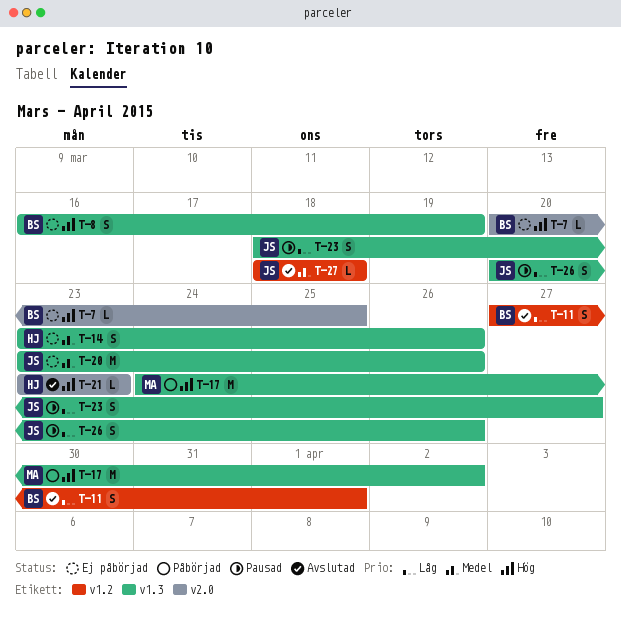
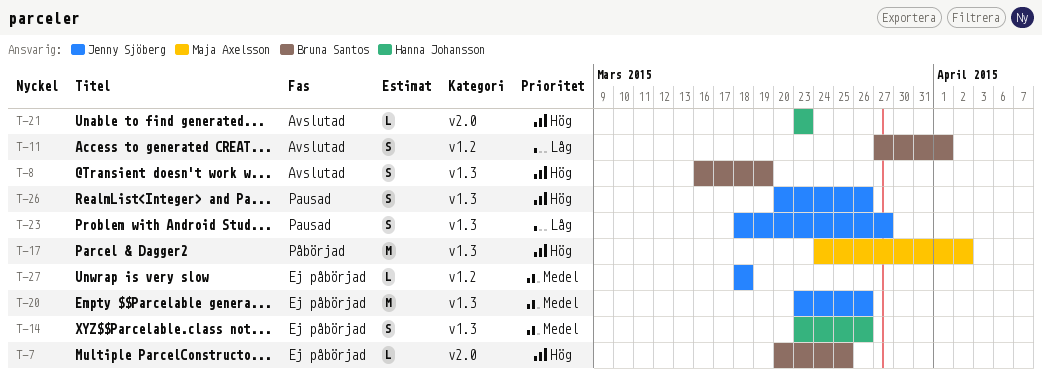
T-8, status: Ej påbörjad -> Avslutad
T-26, priority: Låg -> Hög
T-27, status: Avslutad -> Ej påbörjad

